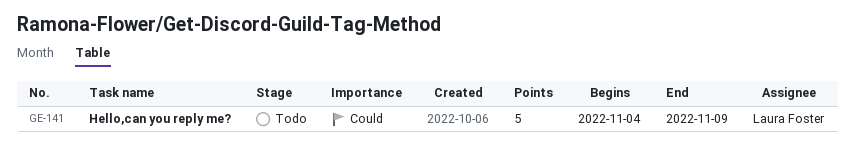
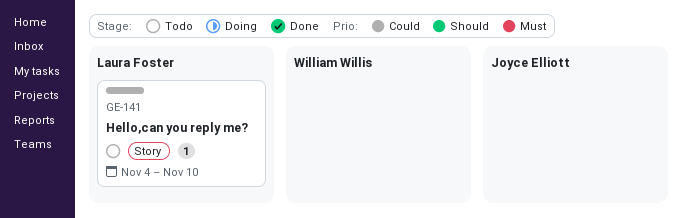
GE-141, estimate: 5 -> 1
GE-141, due: Nov 9 -> Nov 10

